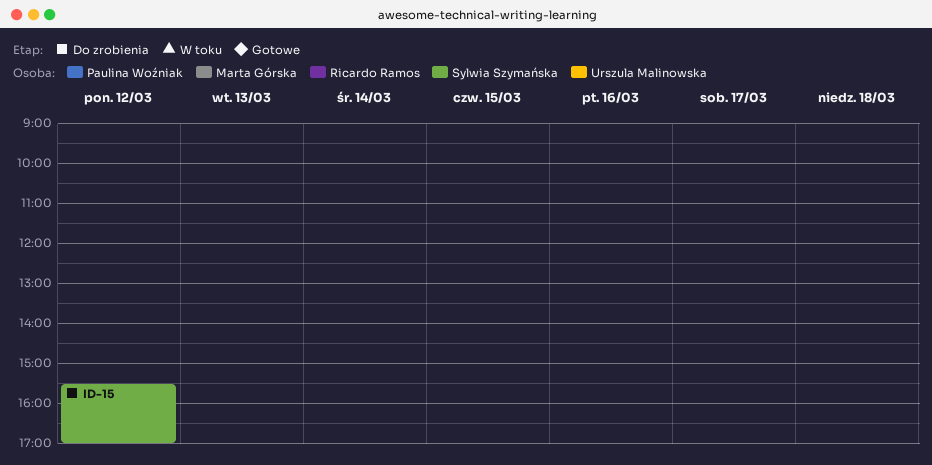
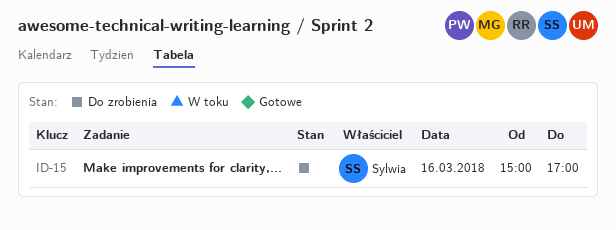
ID-15, day: Mar 12 -> Mar 16
ID-15, begins: 15:30 -> 15:00

